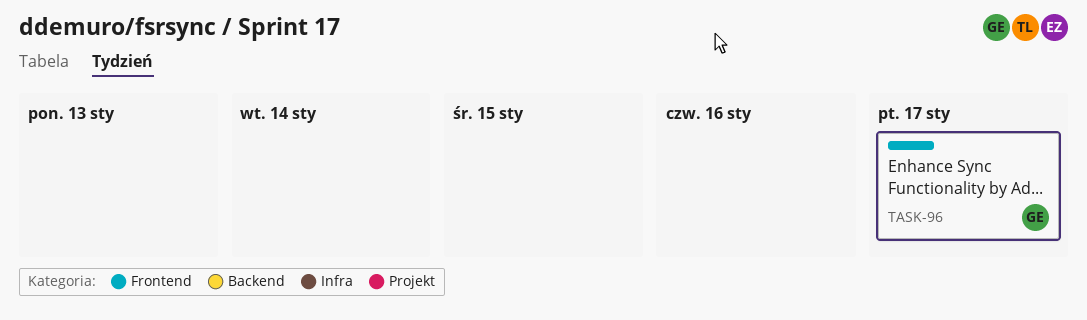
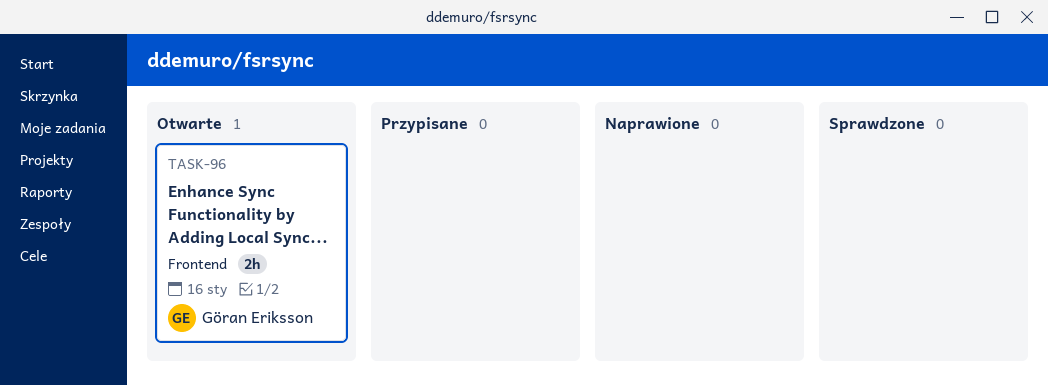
TASK-96, due: Jan 17 -> Jan 16

